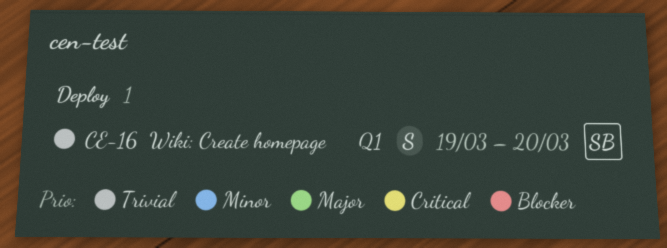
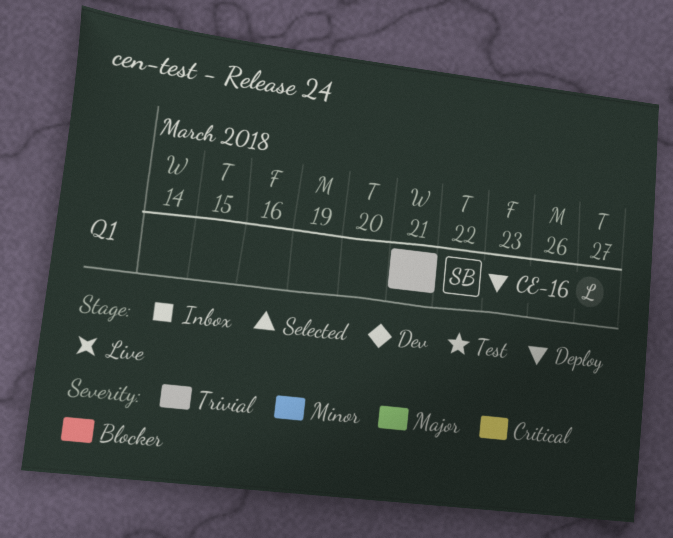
CE-16, estimate: S -> L
CE-16, start: Mar 19 -> Mar 21
CE-16, due: Mar 20 -> Mar 21

